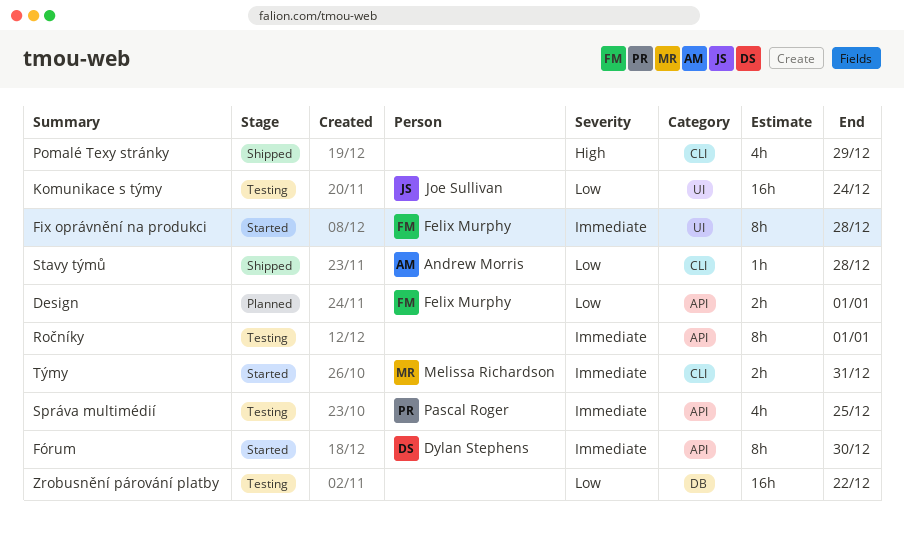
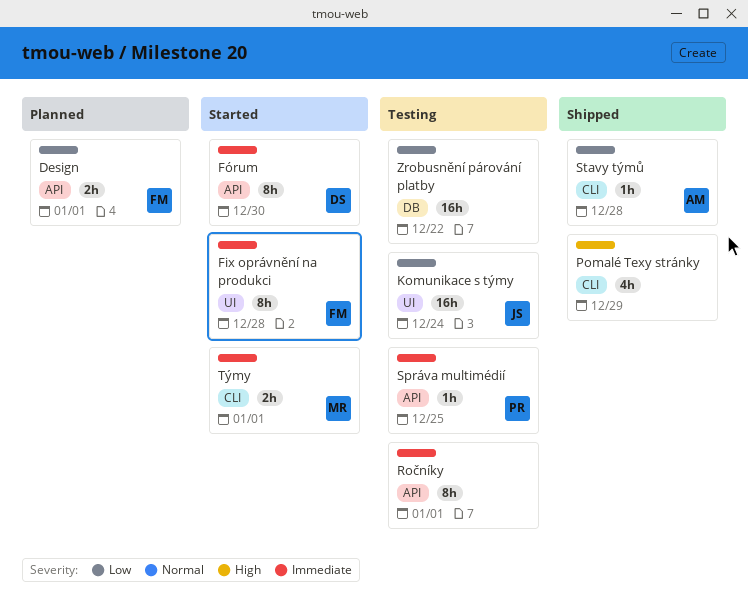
Správa multimédií, estimate: 4h -> 1h
Týmy, due: Dec 31 -> Jan 1

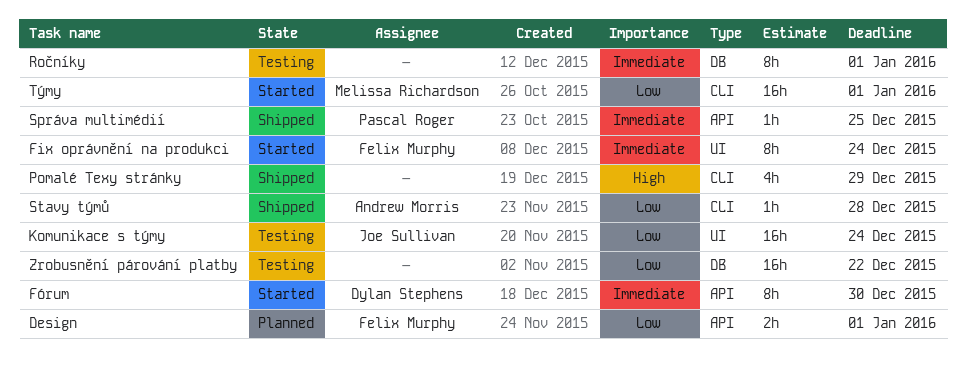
Fix oprávnění na produkci, due: Dec 28 -> Dec 24
Ročníky, label: API -> DB
Správa multimédií, status: Testing -> Shipped
Týmy, priority: Immediate -> Low
Týmy, estimate: 2h -> 16h

